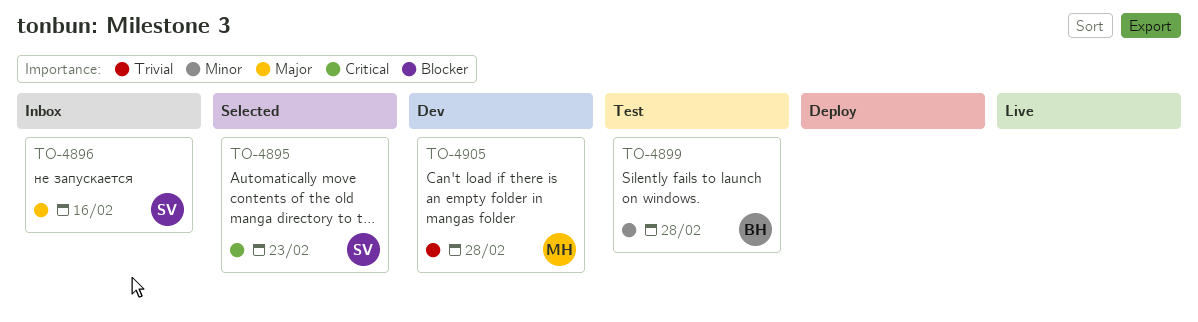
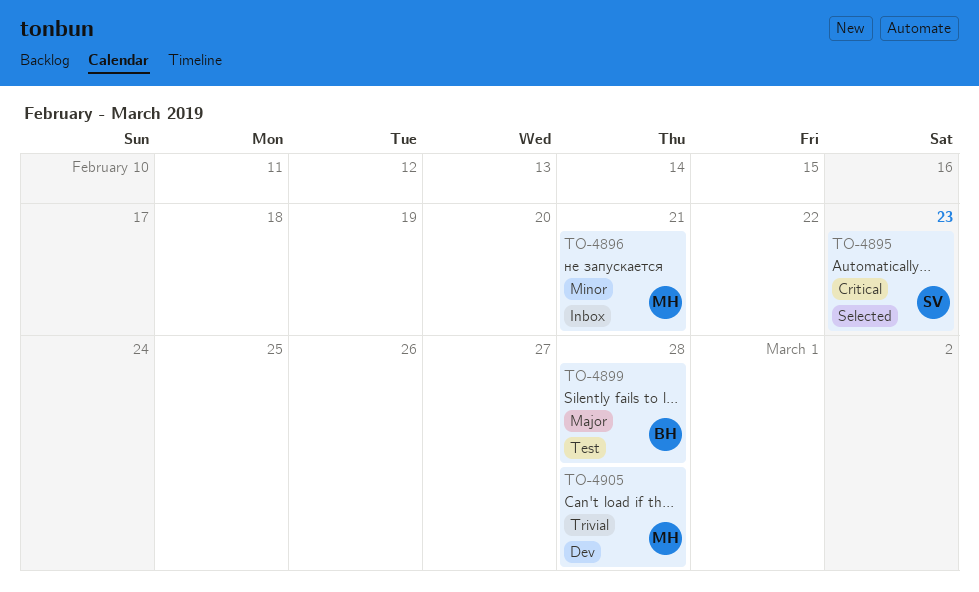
TO-4896, owner: SV -> MH
TO-4896, priority: Major -> Minor
TO-4896, due: Feb 16 -> Feb 21
TO-4899, priority: Minor -> Major

